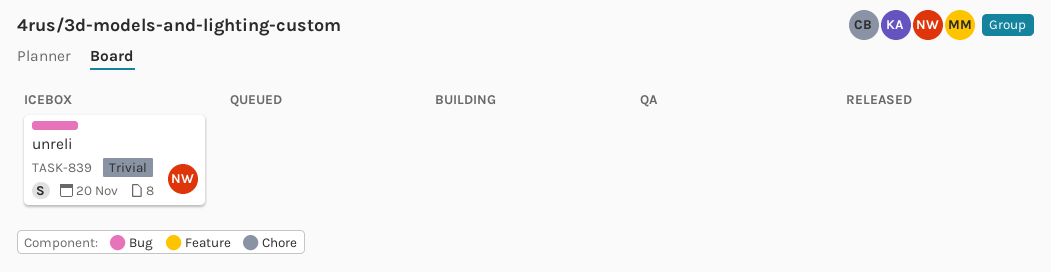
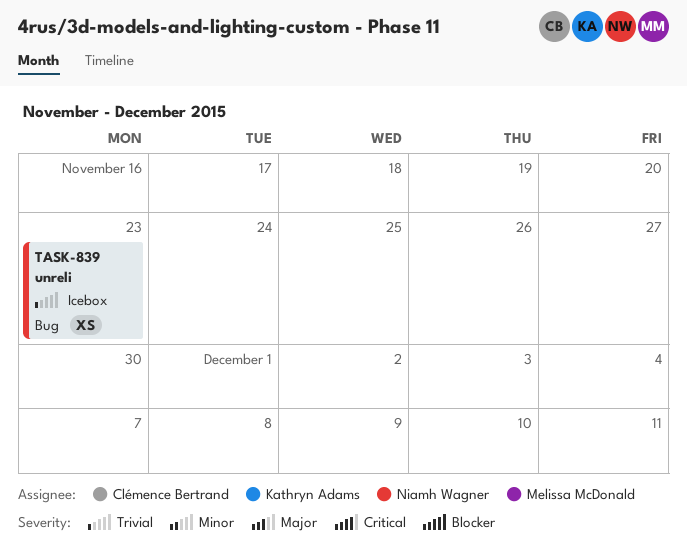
TASK-839, estimate: S -> XS
TASK-839, due: Nov 20 -> Nov 23

